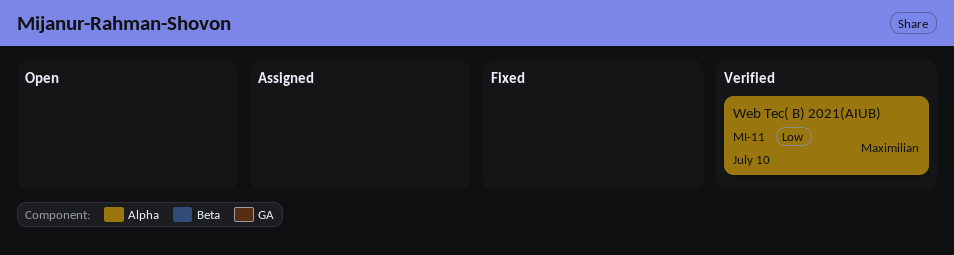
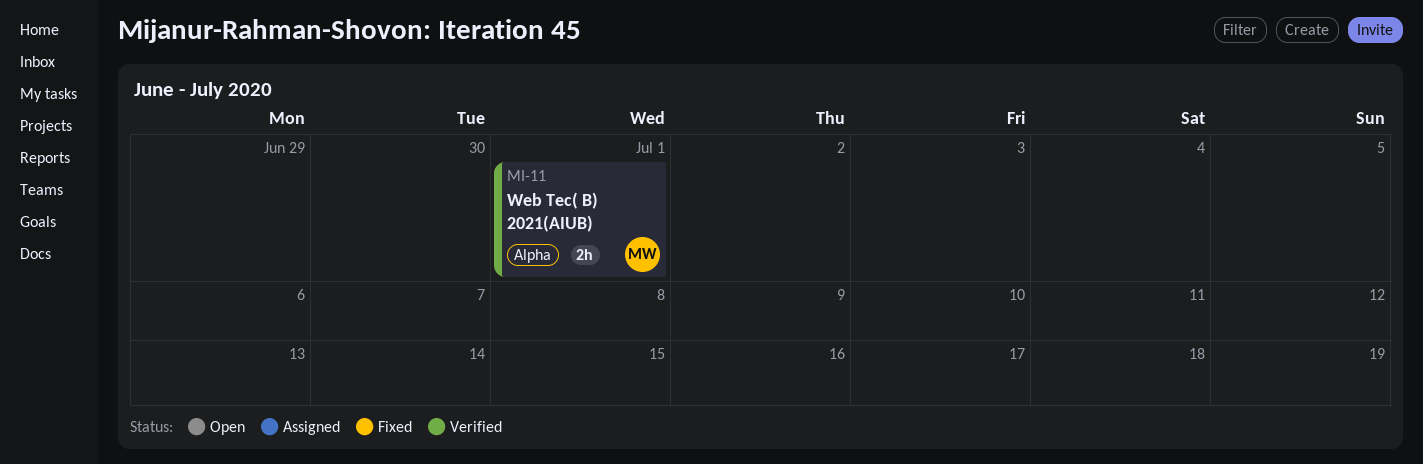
MI-11, due: Jul 10 -> Jul 1

